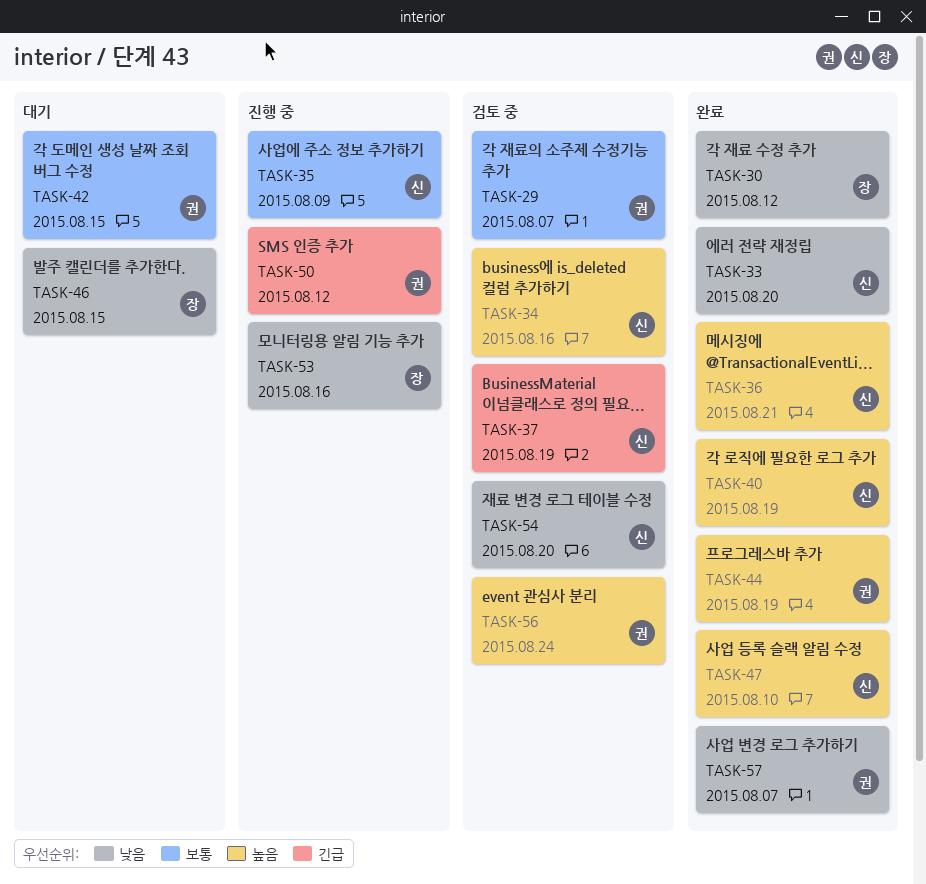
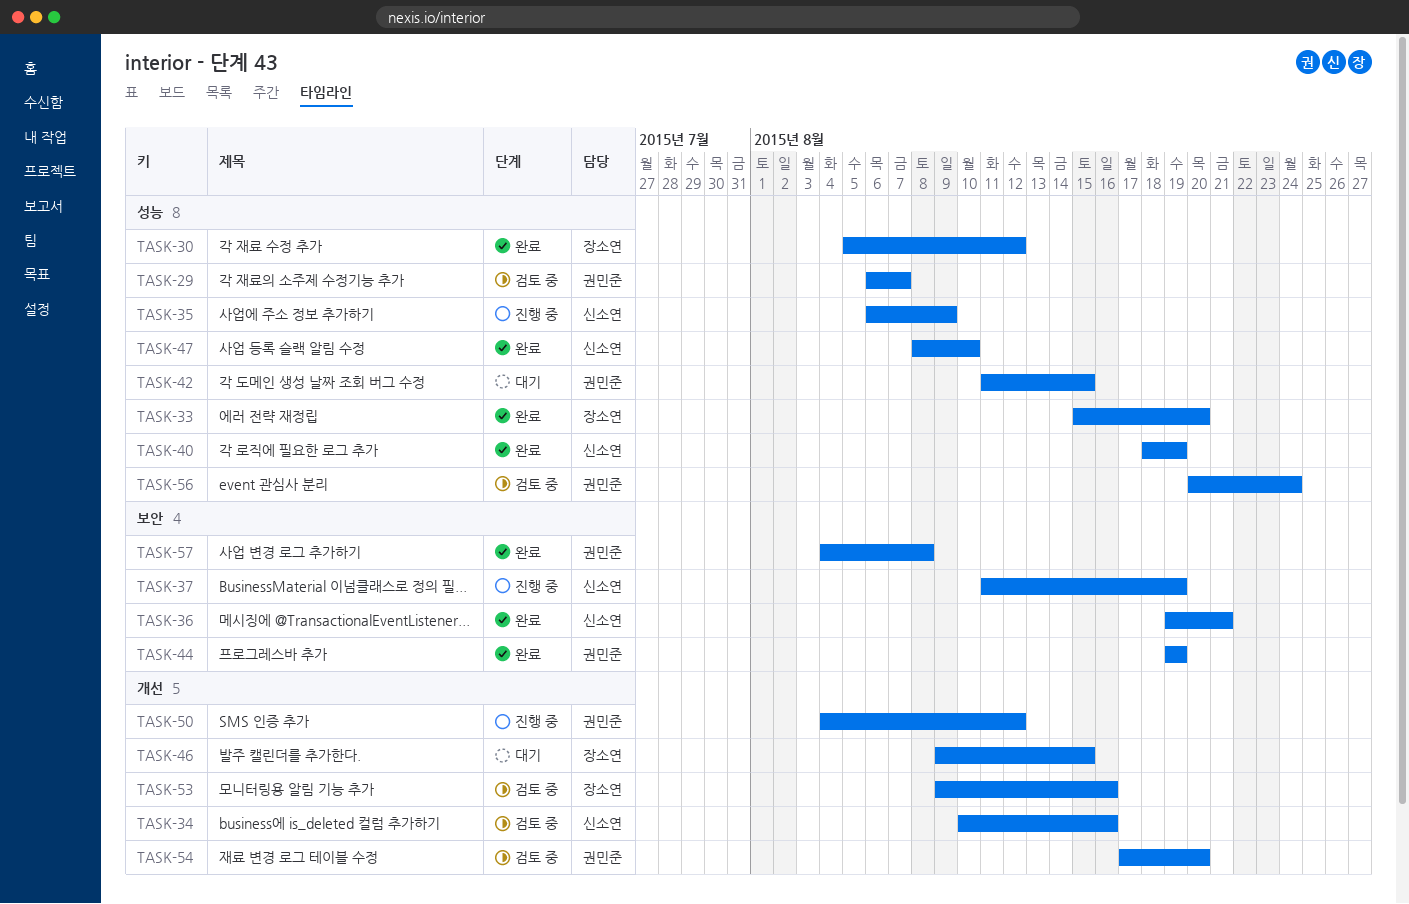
TASK-33, owner: 신소연 -> 장소연
TASK-37, status: 검토 중 -> 진행 중
TASK-53, status: 진행 중 -> 검토 중
TASK-54, owner: 신소연 -> 권민준
TASK-57, due: Aug 7 -> Aug 8

